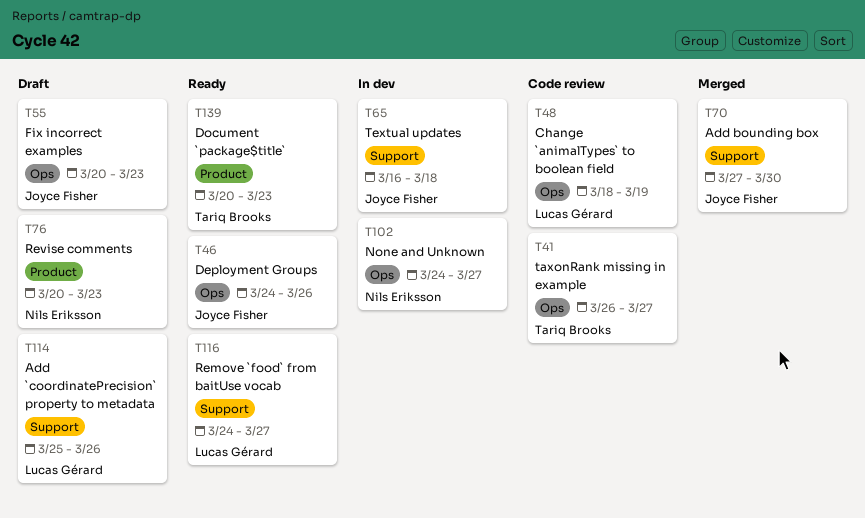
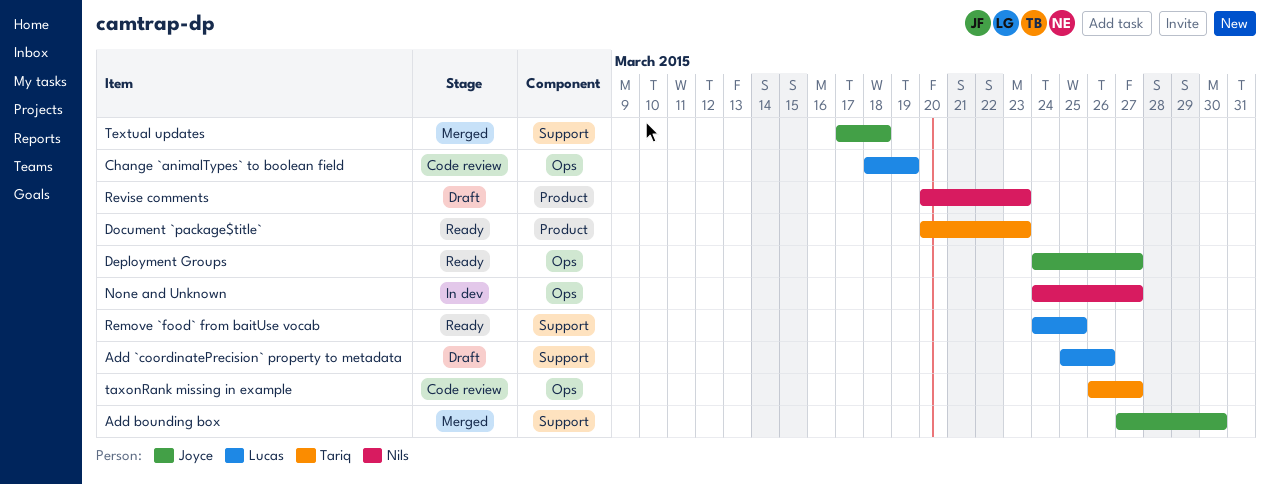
Deployment Groups, due: Mar 26 -> Mar 27
Fix incorrect examples: present -> none
Remove `food` from baitUse vocab, due: Mar 27 -> Mar 25
Textual updates, status: In dev -> Merged
Textual updates, start: Mar 16 -> Mar 17

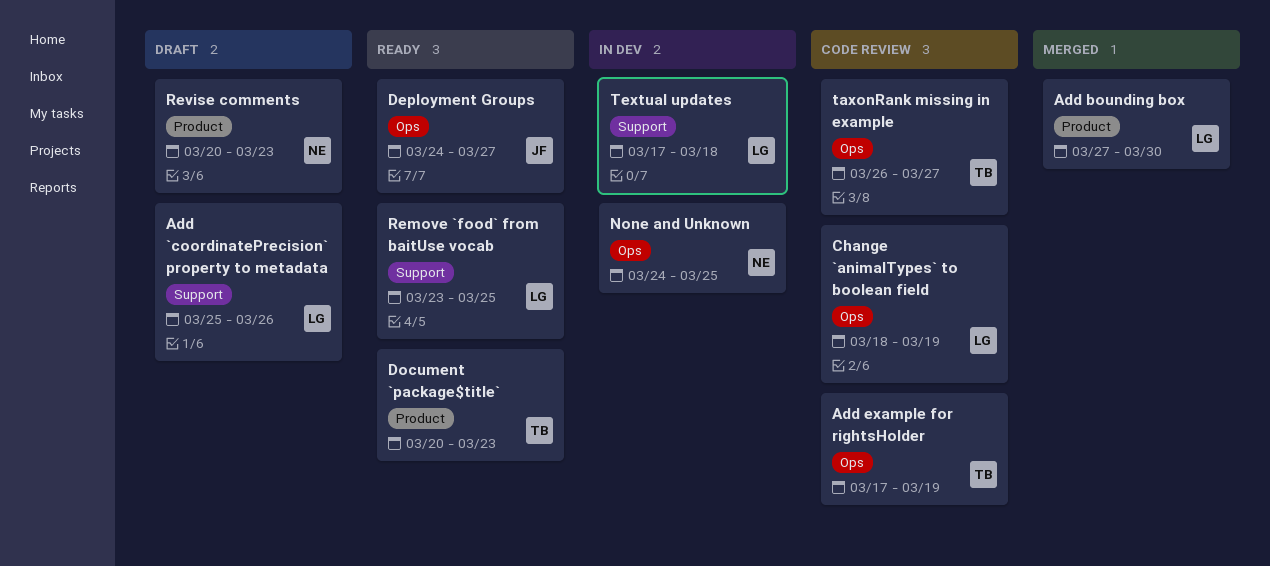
Add bounding box, owner: Joyce -> Lucas
Add bounding box, label: Support -> Product
Add example for rightsHolder: none -> present
None and Unknown, due: Mar 27 -> Mar 25
Remove `food` from baitUse vocab, start: Mar 24 -> Mar 23
Textual updates, status: Merged -> In dev
Textual updates, owner: Joyce -> Lucas

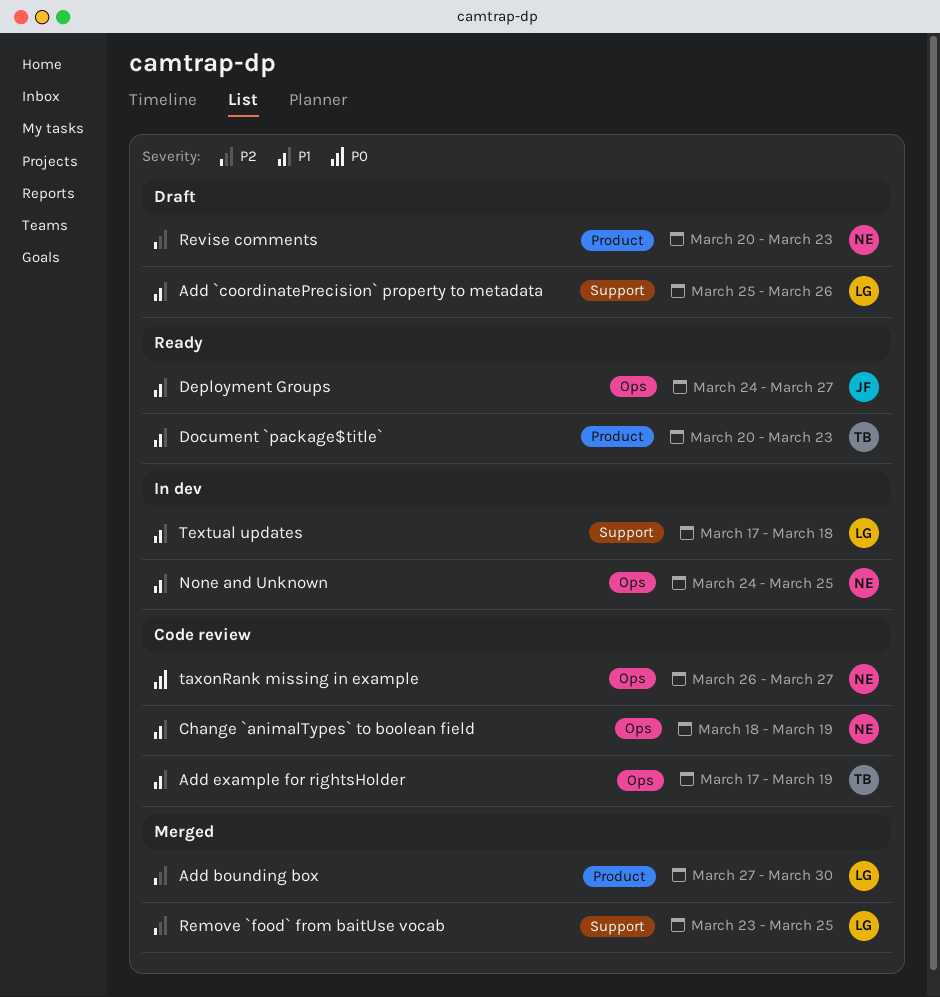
Change `animalTypes` to boolean field, owner: LG -> NE
Remove `food` from baitUse vocab, status: Ready -> Merged
taxonRank missing in example, owner: TB -> NE

